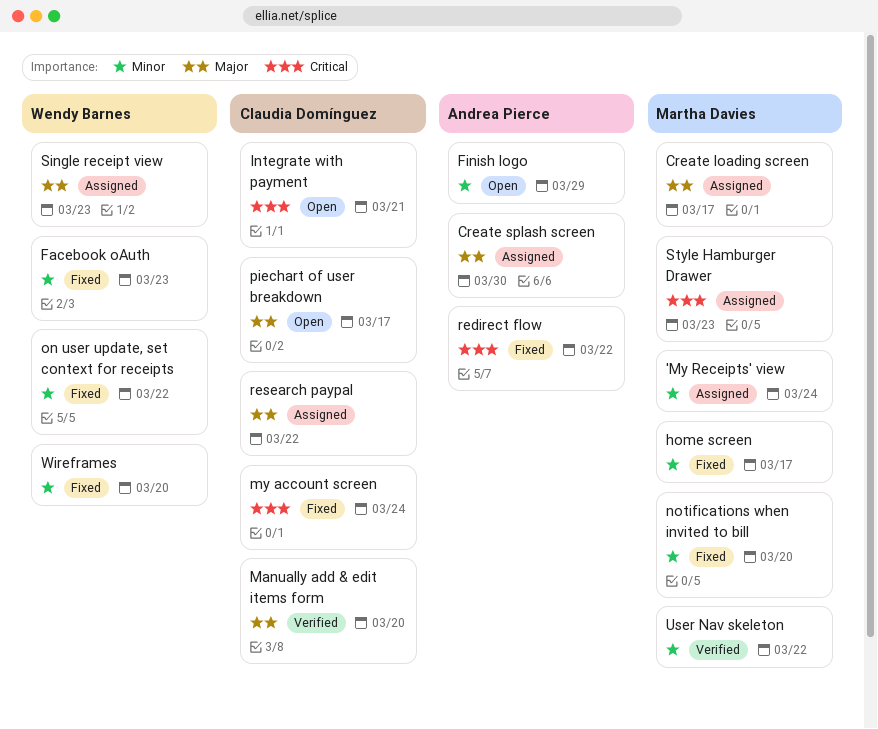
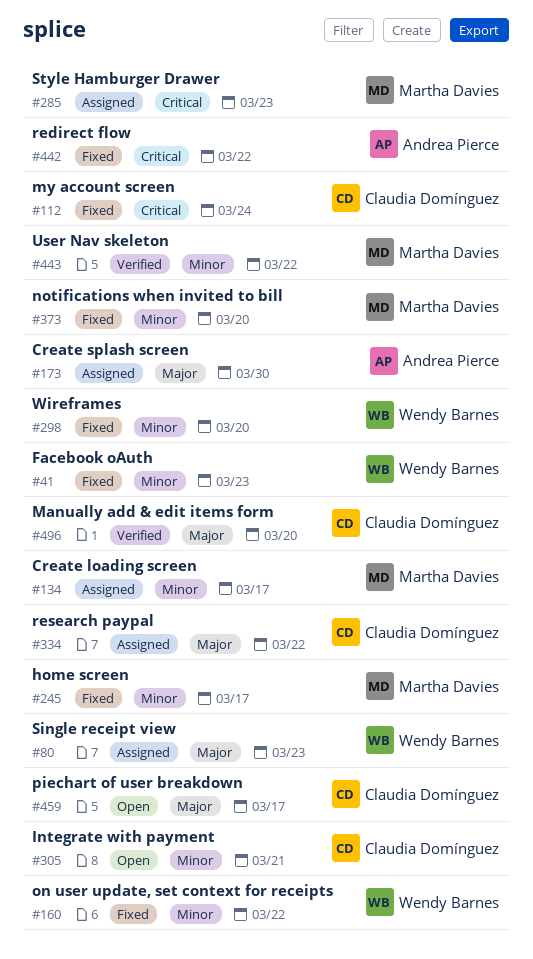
'My Receipts' view: present -> none
Create loading screen, priority: Major -> Minor
Finish logo: present -> none
Integrate with payment, priority: Critical -> Minor

